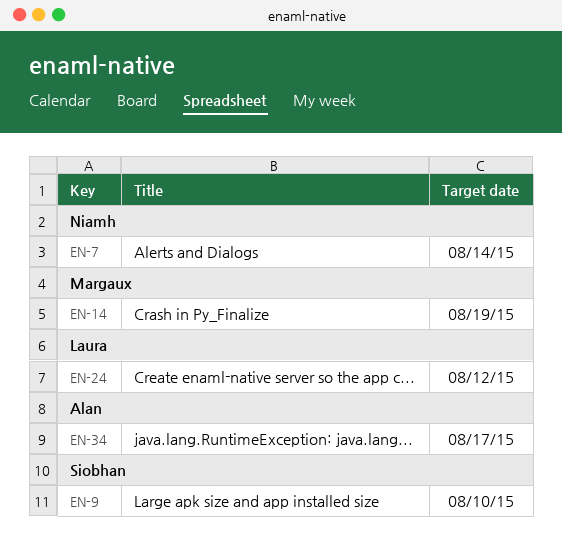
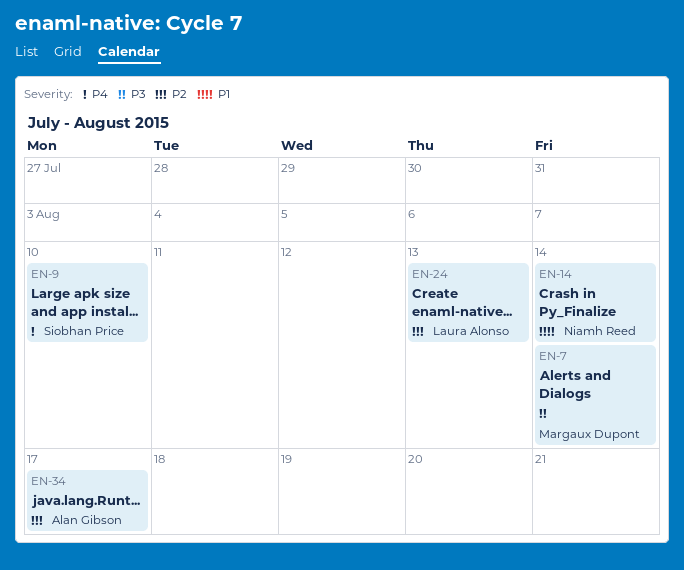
EN-7, owner: Niamh Reed -> Margaux Dupont
EN-14, owner: Margaux Dupont -> Niamh Reed
EN-14, due: Aug 19 -> Aug 14
EN-24, due: Aug 12 -> Aug 13

